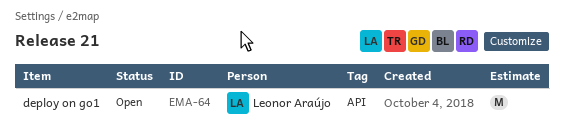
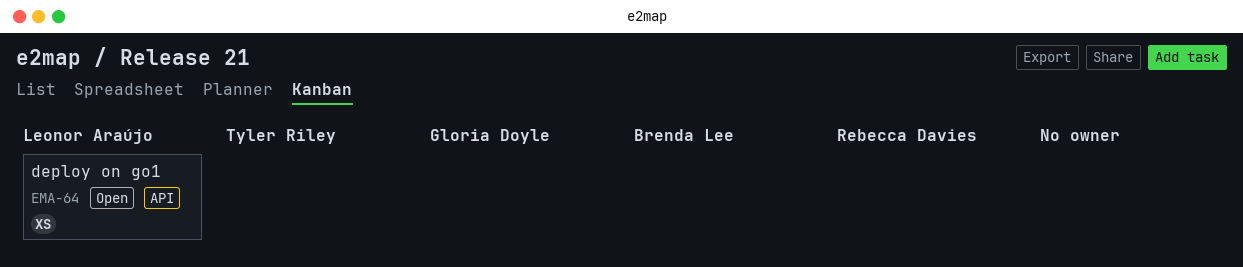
EMA-64, estimate: M -> XS

